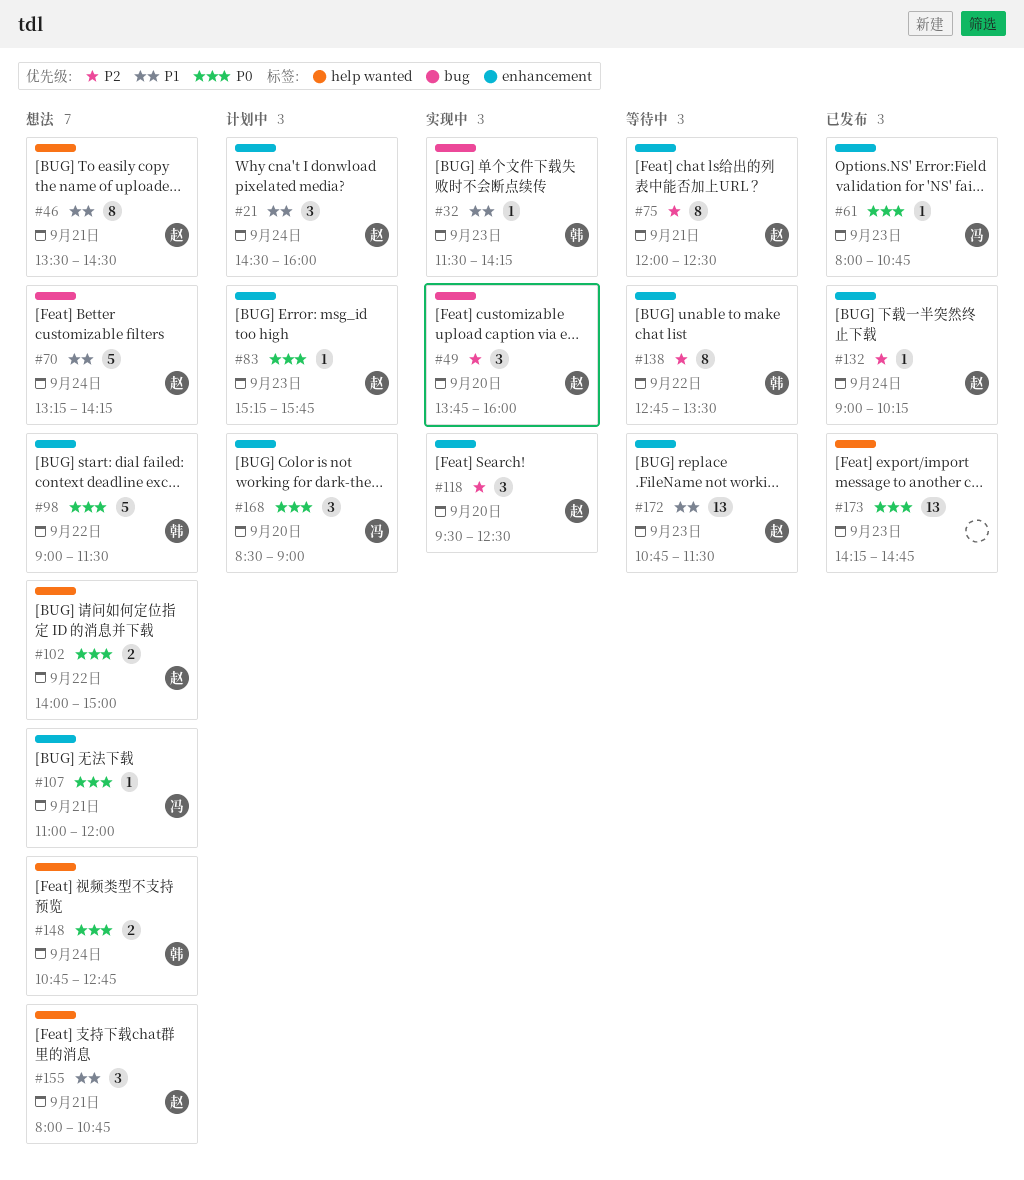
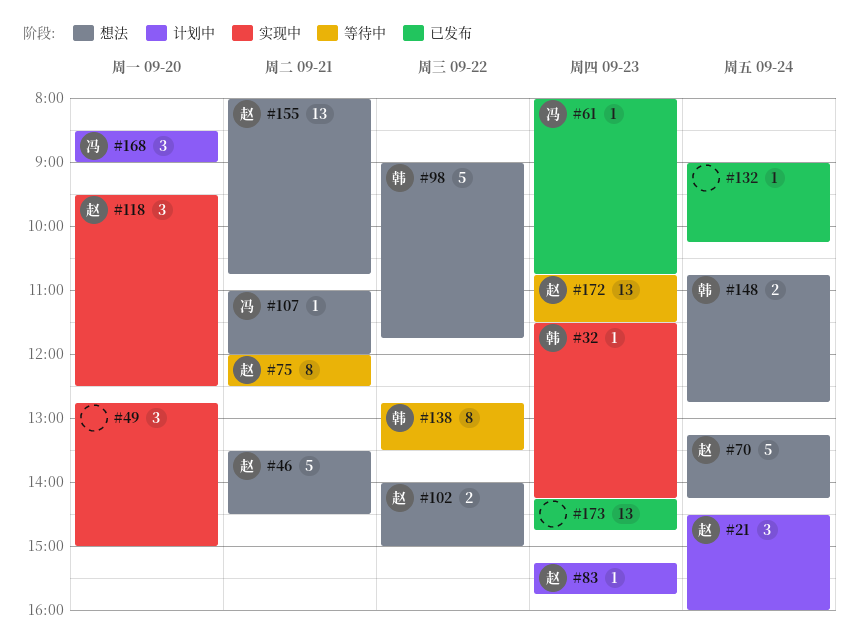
#46, estimate: 8 -> 5
#49, owner: 赵 -> none
#49, begins: 13:45 -> 12:45
#49, ends: 16:00 -> 15:00
#98, ends: 11:30 -> 11:45
#132, owner: 赵 -> none
#155, estimate: 3 -> 13

